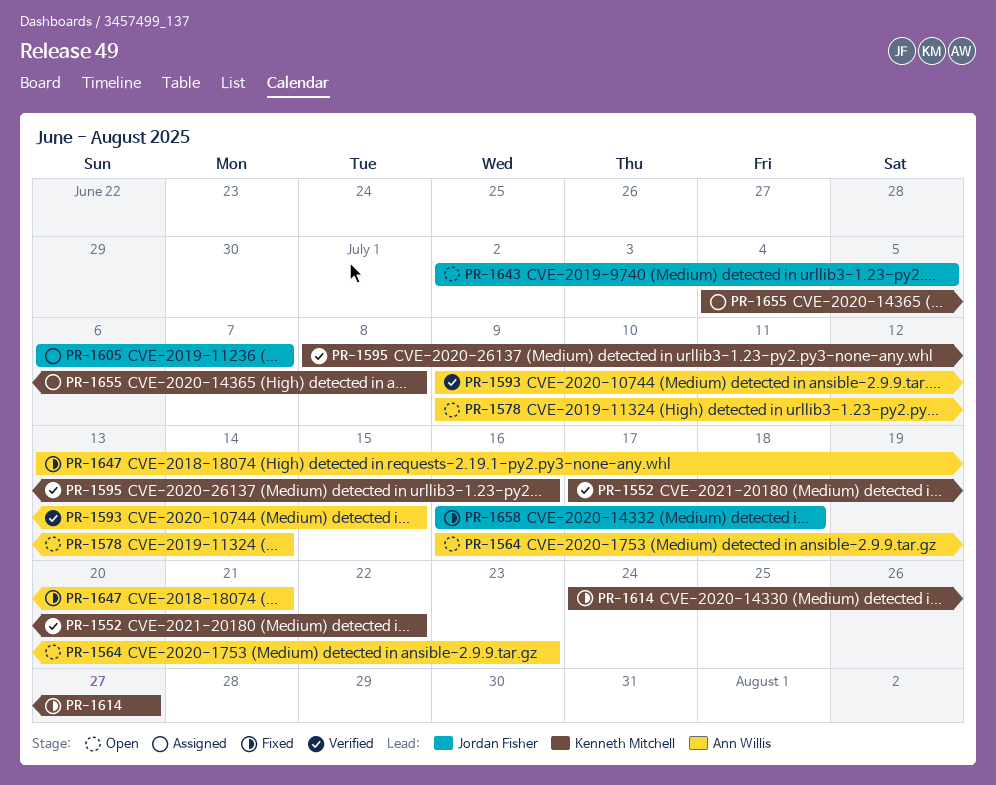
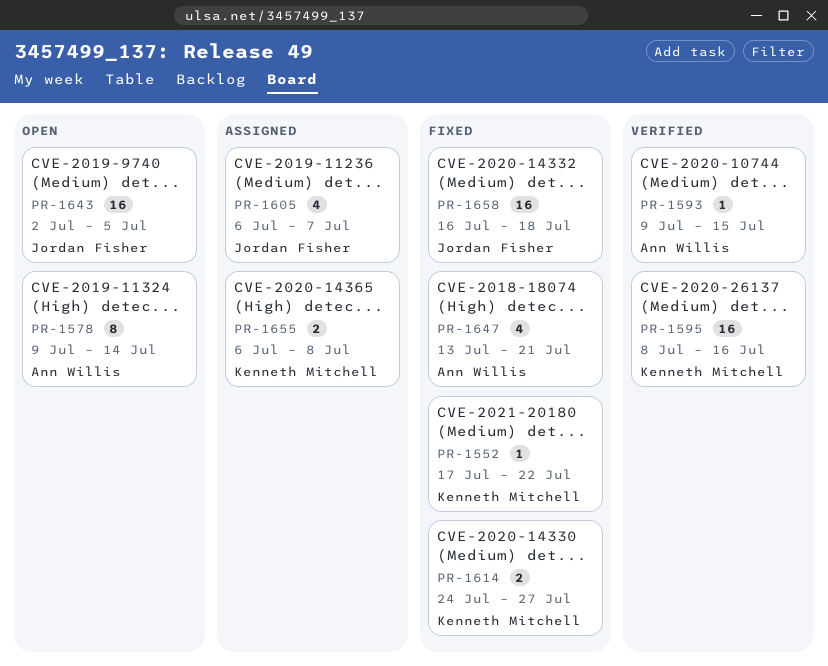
PR-1552, status: Verified -> Fixed
PR-1564: present -> none
PR-1655, start: Jul 4 -> Jul 6

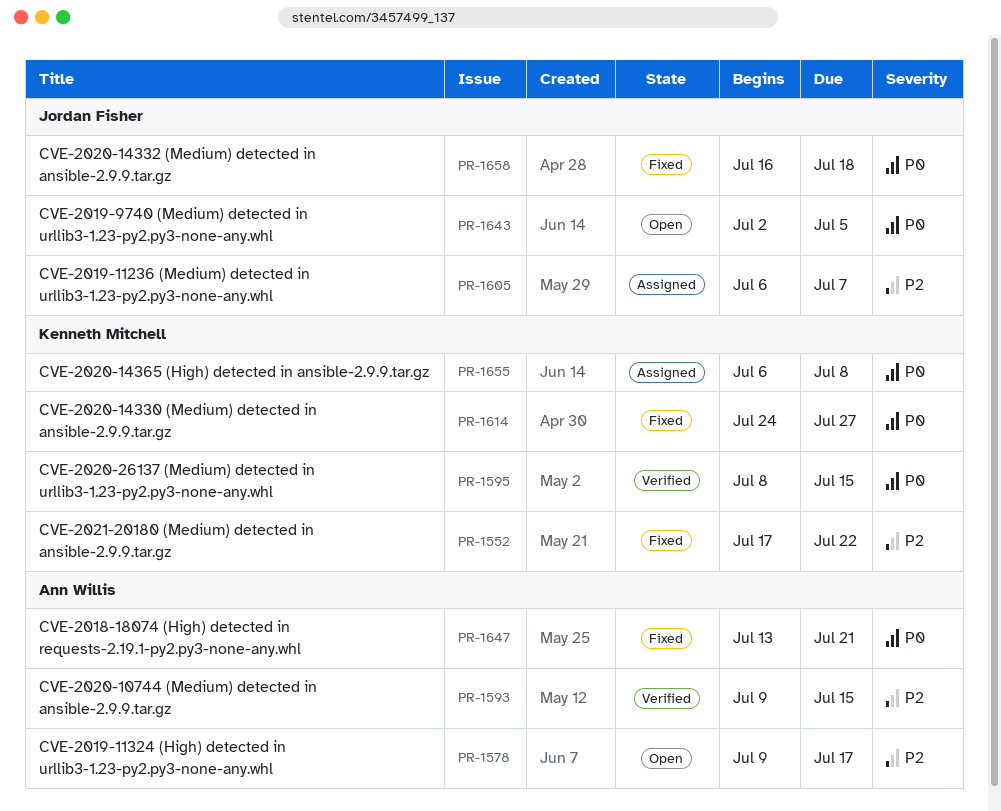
PR-1578, due: Jul 14 -> Jul 17
PR-1595, due: Jul 16 -> Jul 15

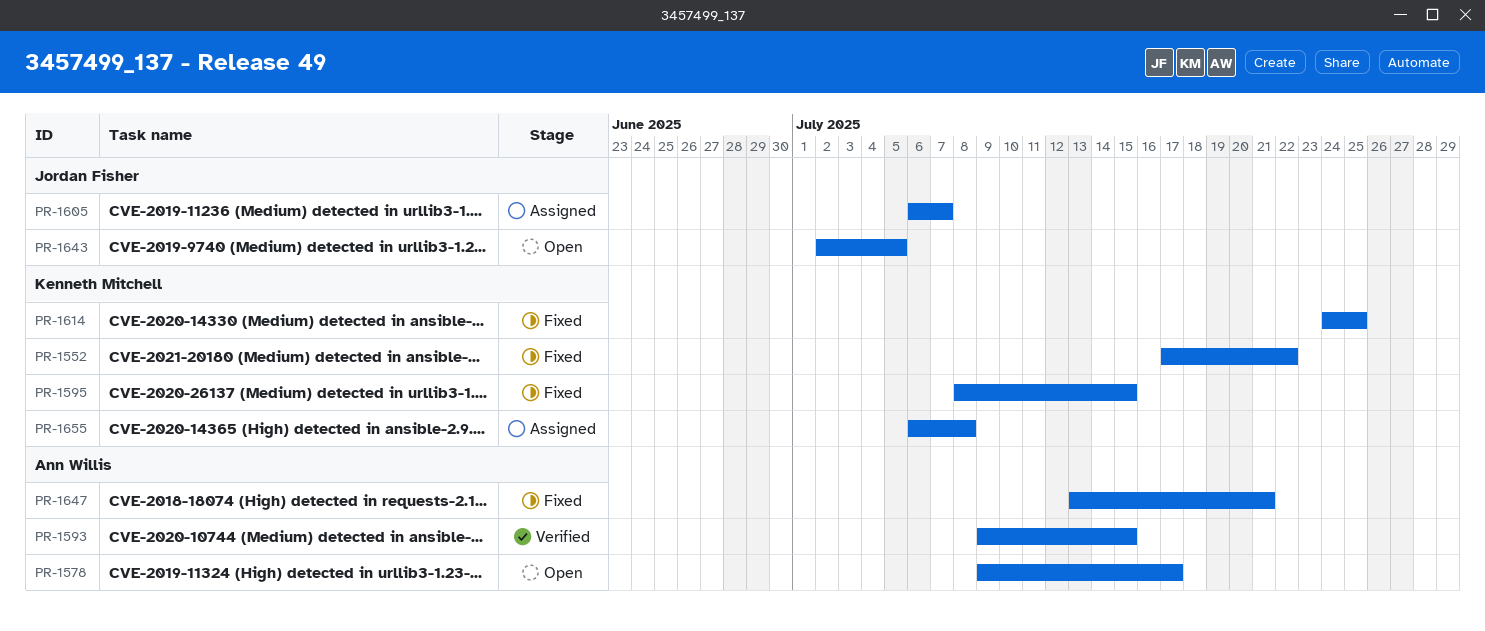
PR-1595, status: Verified -> Fixed
PR-1614, due: Jul 27 -> Jul 25
PR-1658: present -> none

